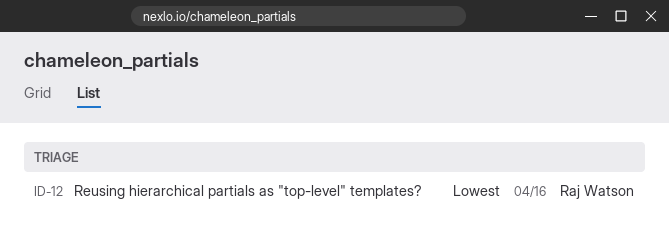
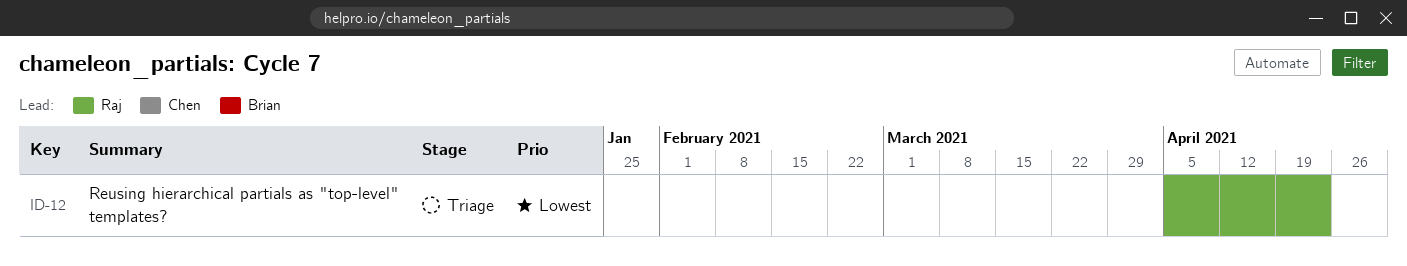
ID-12, due: Apr 16 -> Apr 23

